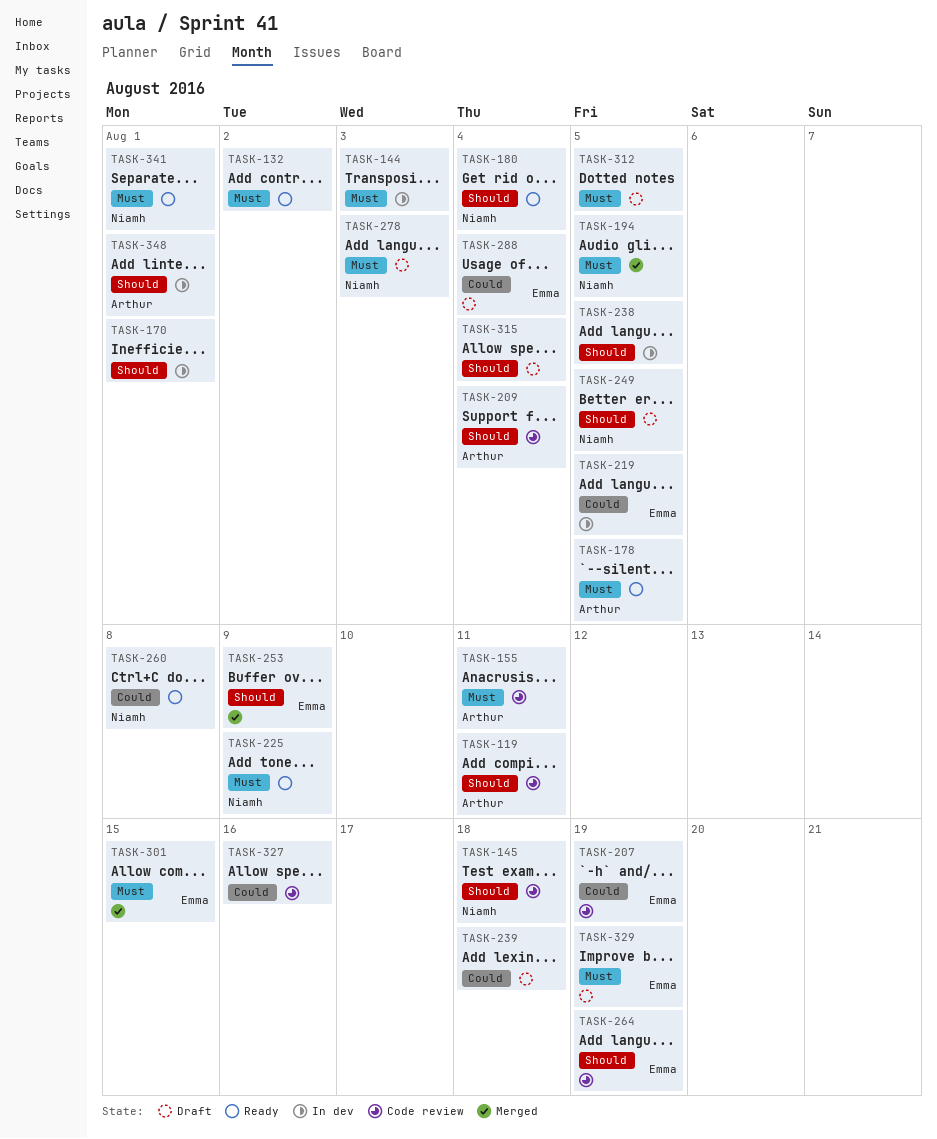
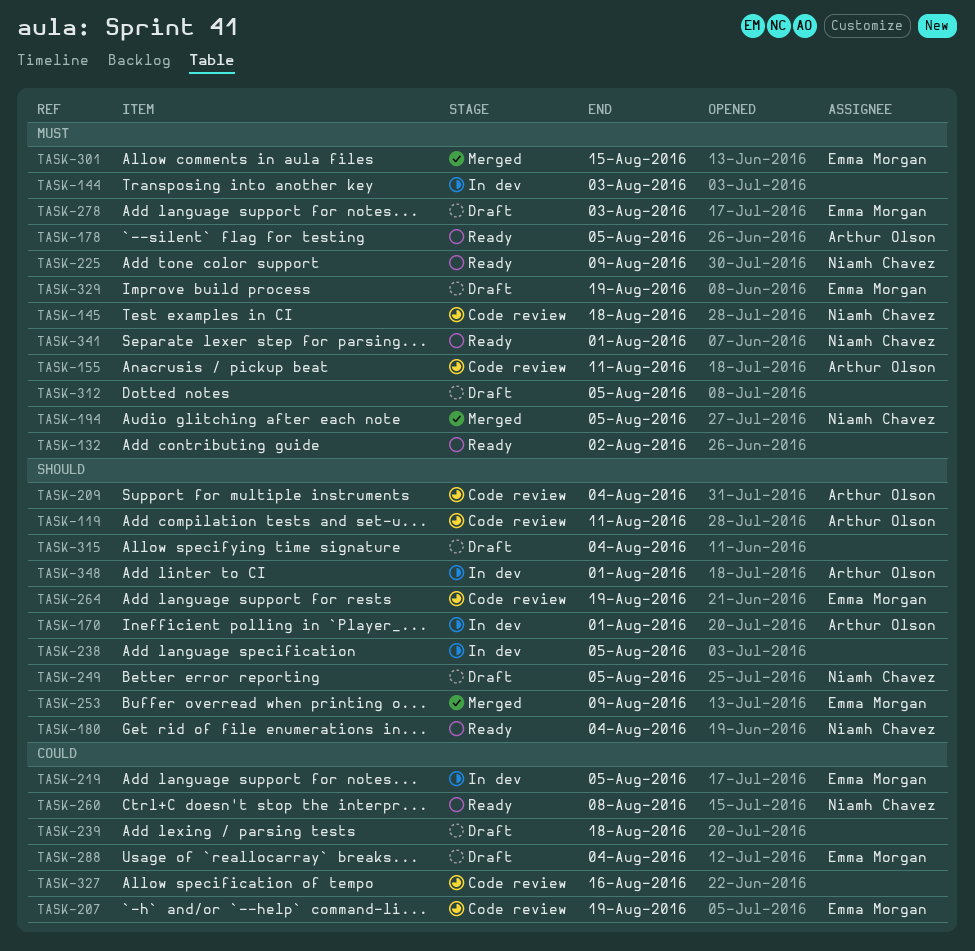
TASK-145, priority: Should -> Must
TASK-170, owner: none -> Arthur Olson
TASK-278, owner: Niamh Chavez -> Emma Morgan

